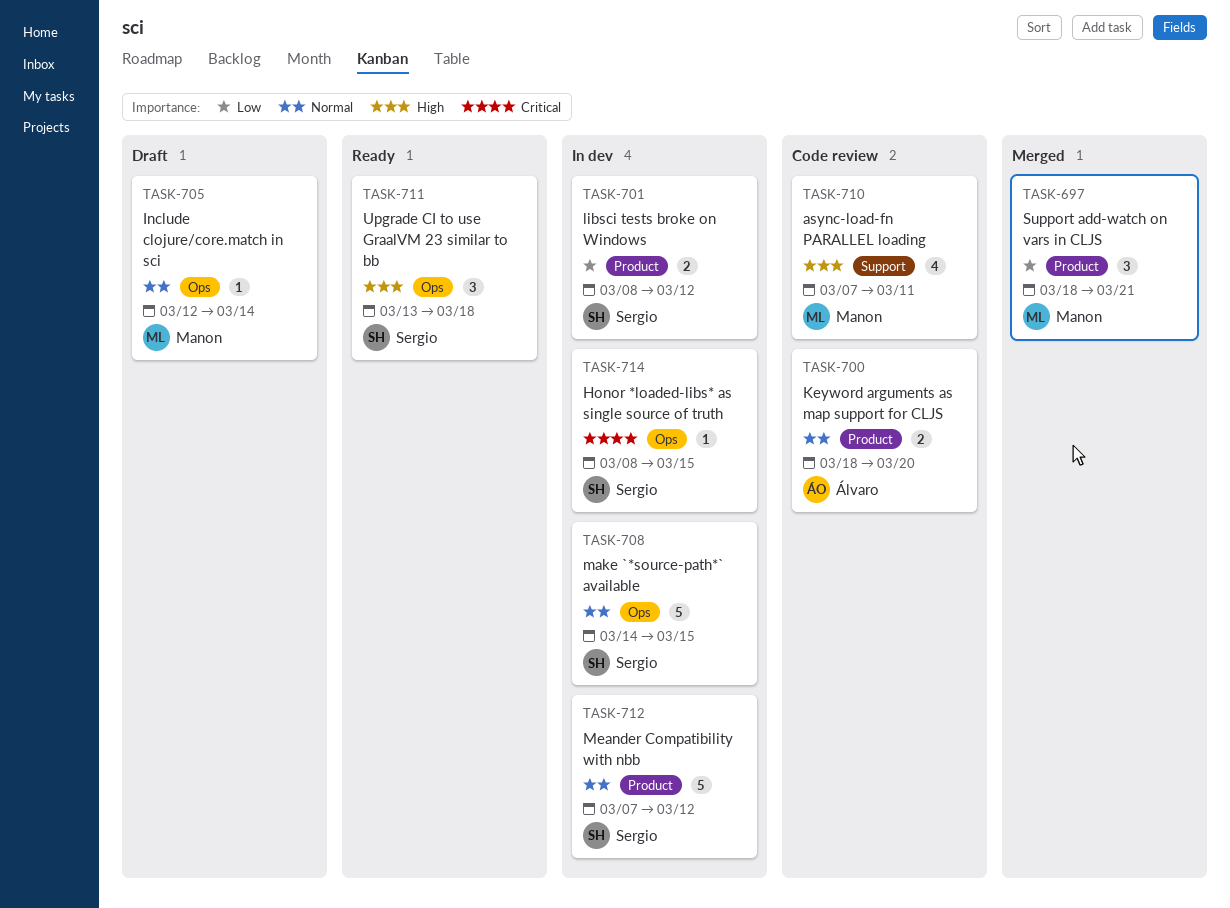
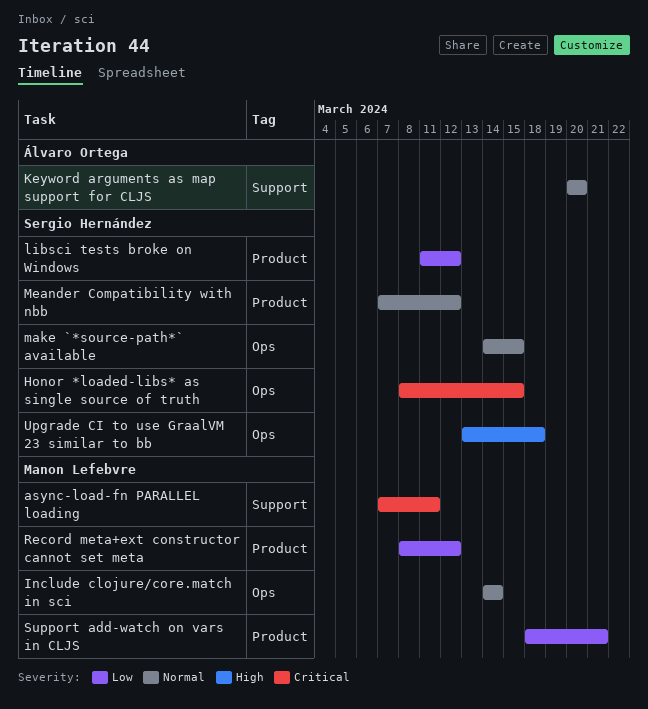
async-load-fn PARALLEL loading, priority: High -> Critical
Include clojure/core.match in sci, start: Mar 12 -> Mar 14
Keyword arguments as map support for CLJS, label: Product -> Support
Keyword arguments as map support for CLJS, start: Mar 18 -> Mar 20
libsci tests broke on Windows, start: Mar 8 -> Mar 11
Record meta+ext constructor cannot set meta: none -> present

